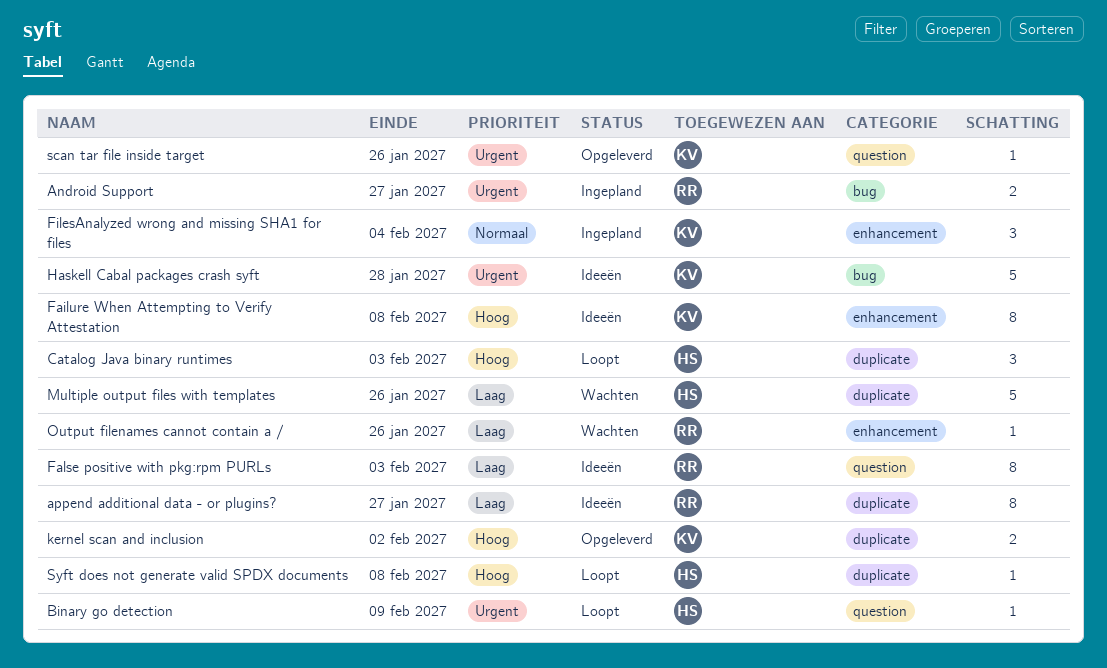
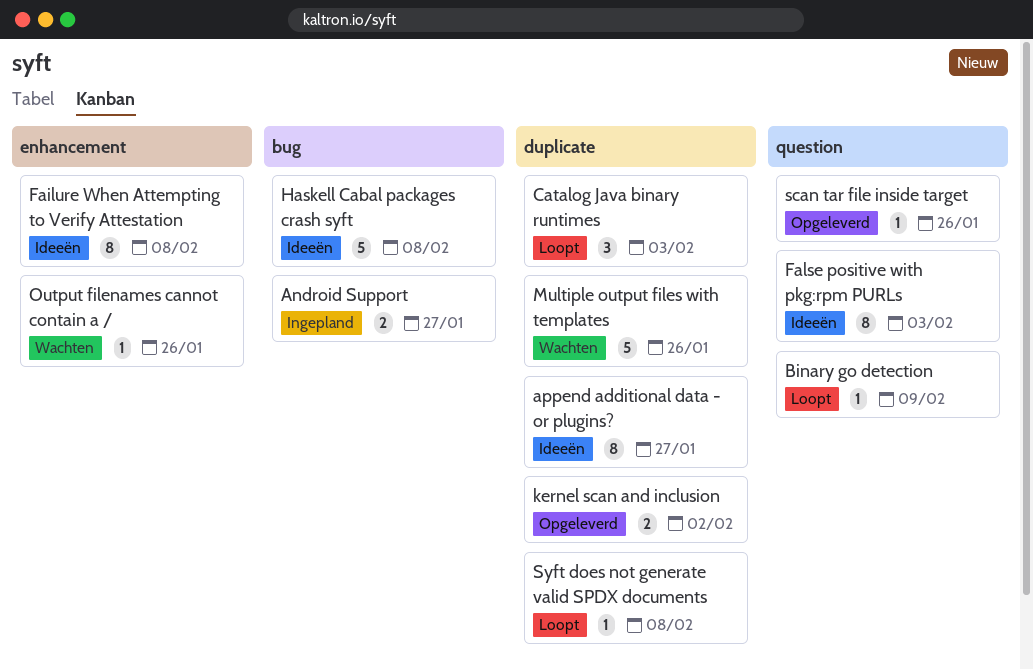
FilesAnalyzed wrong and missing SHA1 for files: present -> none
Haskell Cabal packages crash syft, due: Jan 28 -> Feb 8

